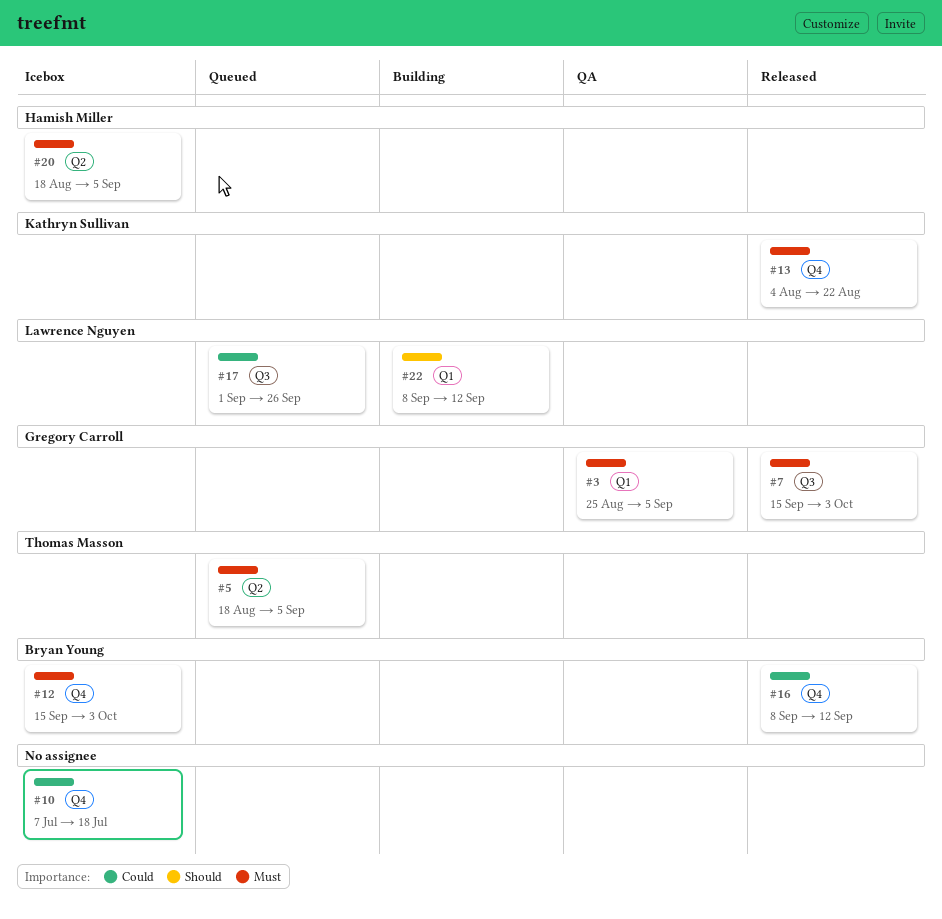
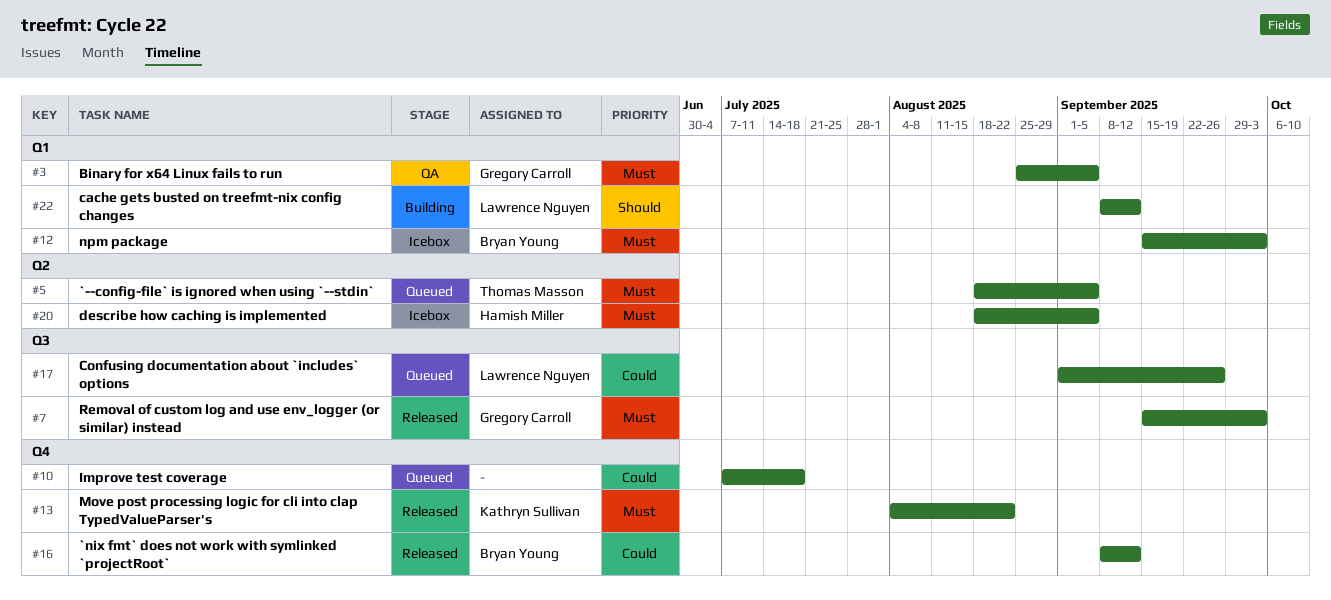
#10, status: Icebox -> Queued
#12, label: Q4 -> Q1

